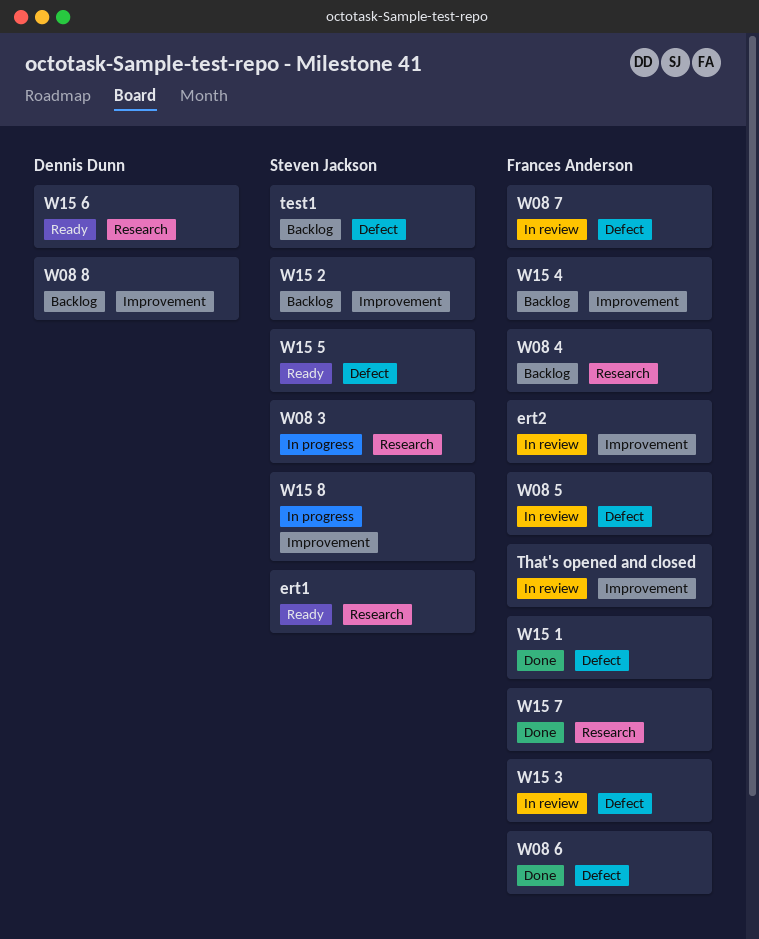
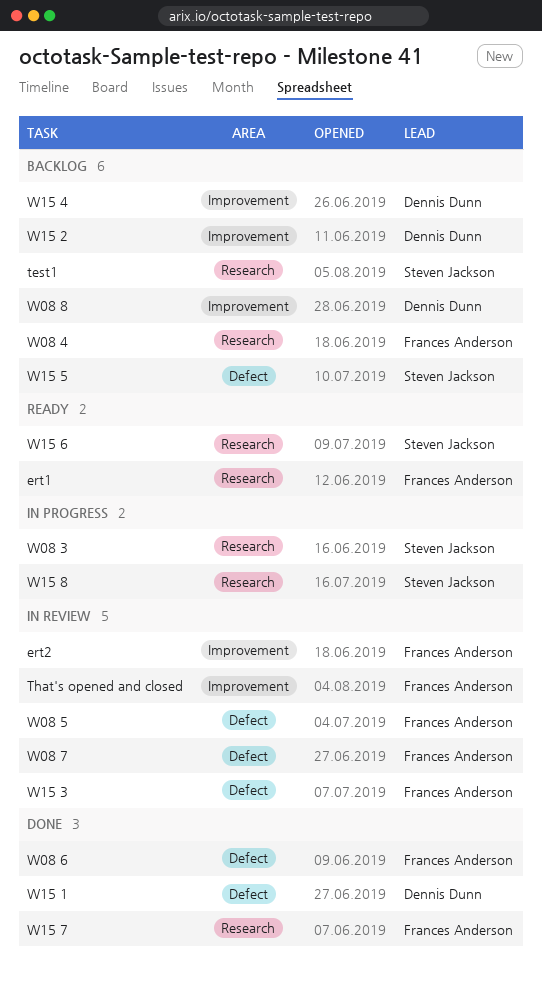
ert1, owner: Steven Jackson -> Frances Anderson
test1, label: Defect -> Research
W15 1, owner: Frances Anderson -> Dennis Dunn
W15 2, owner: Steven Jackson -> Dennis Dunn
W15 4, owner: Frances Anderson -> Dennis Dunn
W15 5, status: Ready -> Backlog
W15 6, owner: Dennis Dunn -> Steven Jackson
W15 8, label: Improvement -> Research

